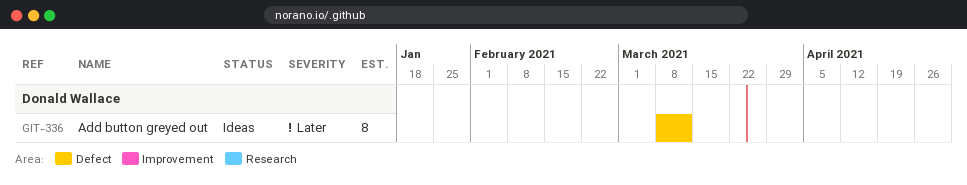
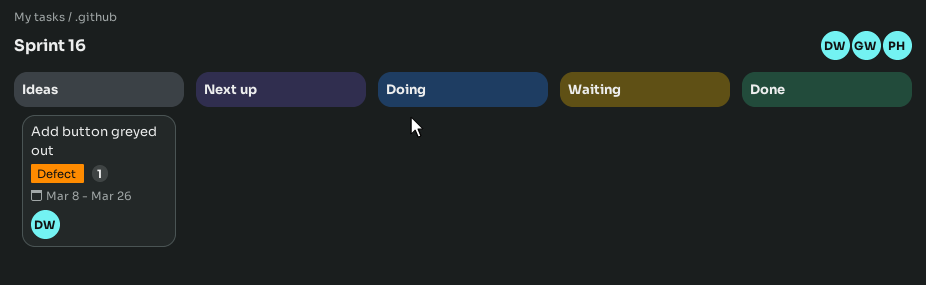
Add button greyed out, estimate: 8 -> 1
Add button greyed out, due: Mar 12 -> Mar 26

